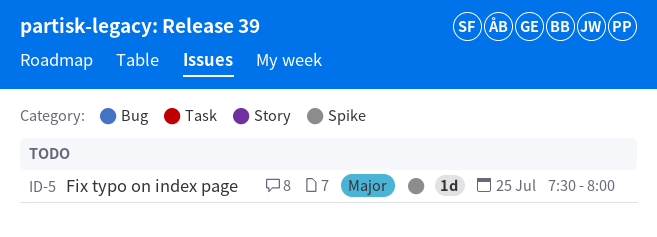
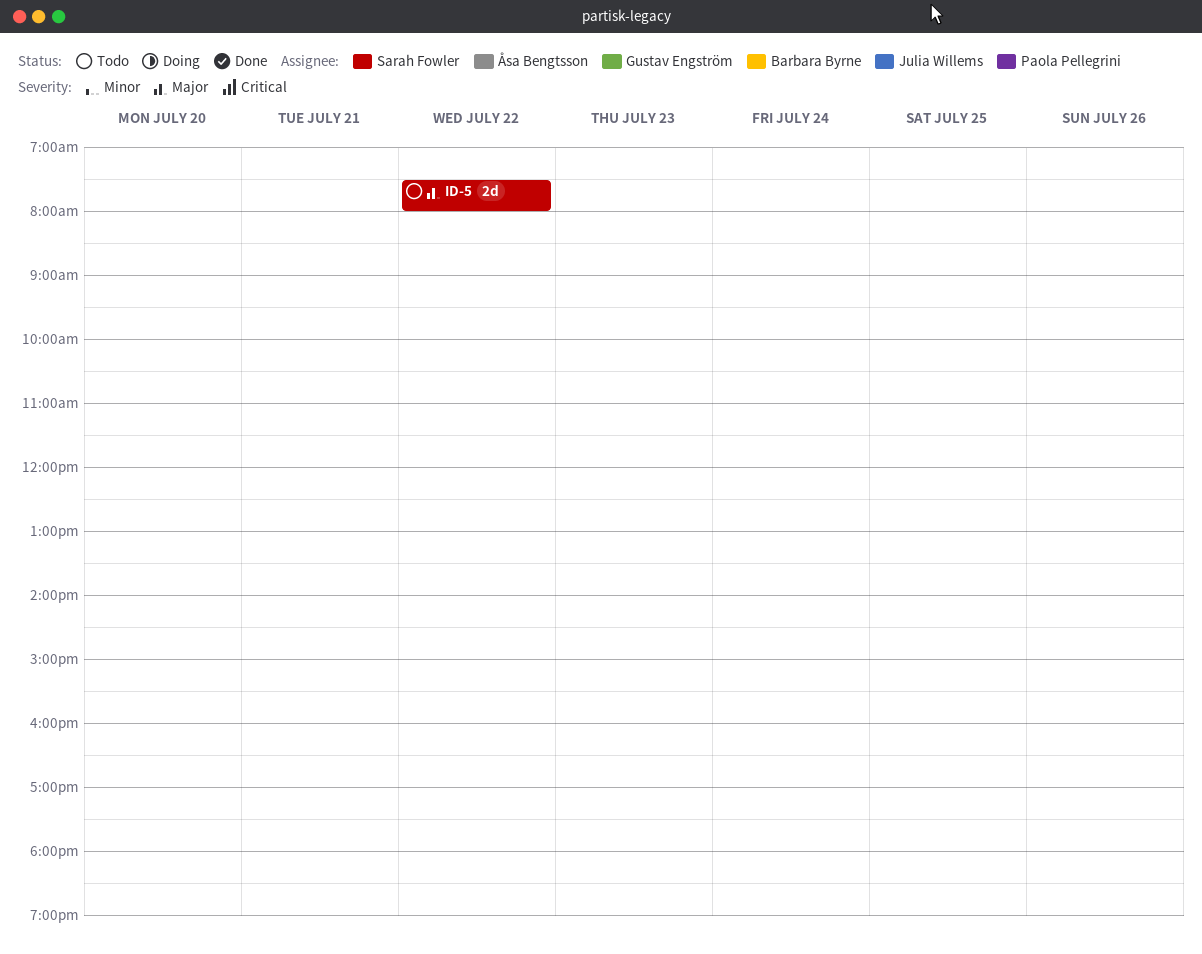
ID-5, estimate: 1d -> 2d
ID-5, day: Jul 25 -> Jul 22

